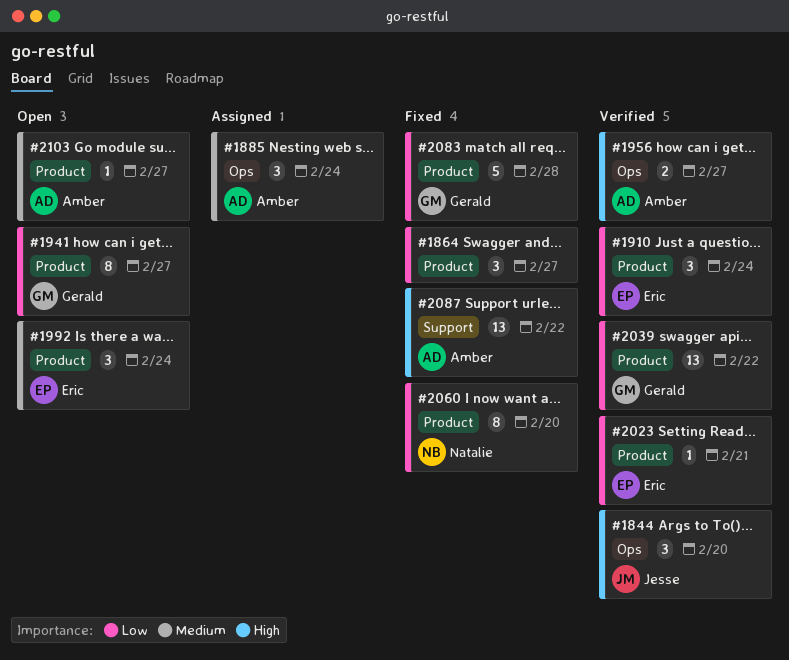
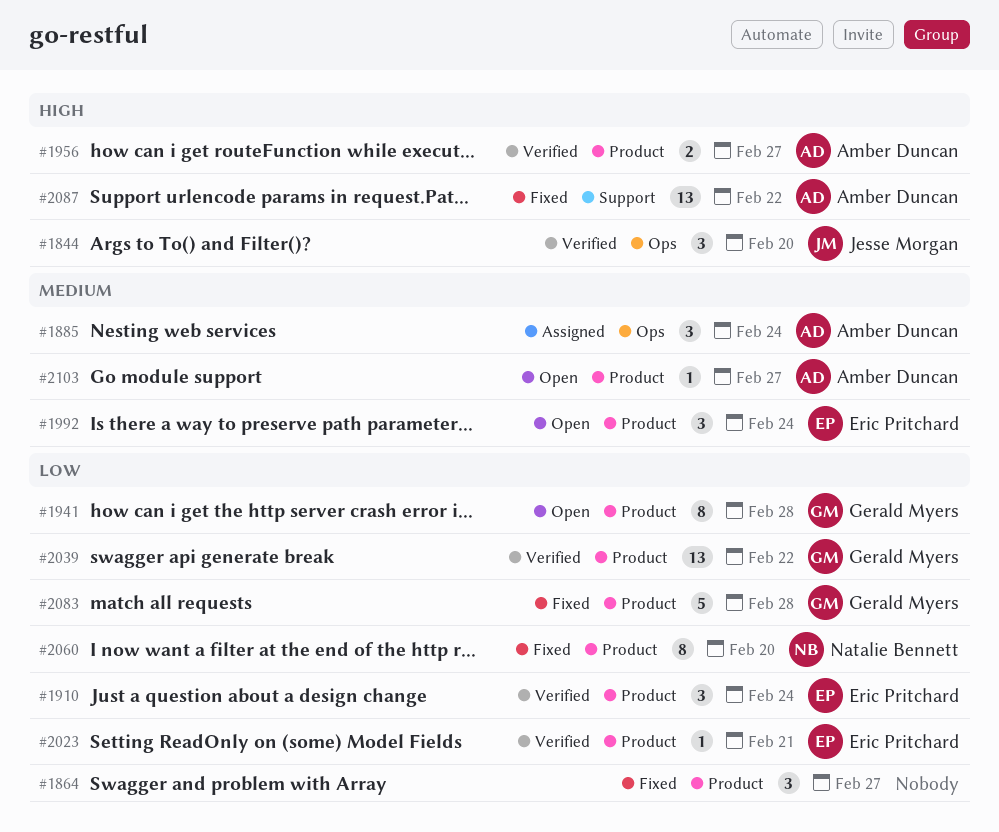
#1941, due: Feb 27 -> Feb 28
#1956, label: Ops -> Product

